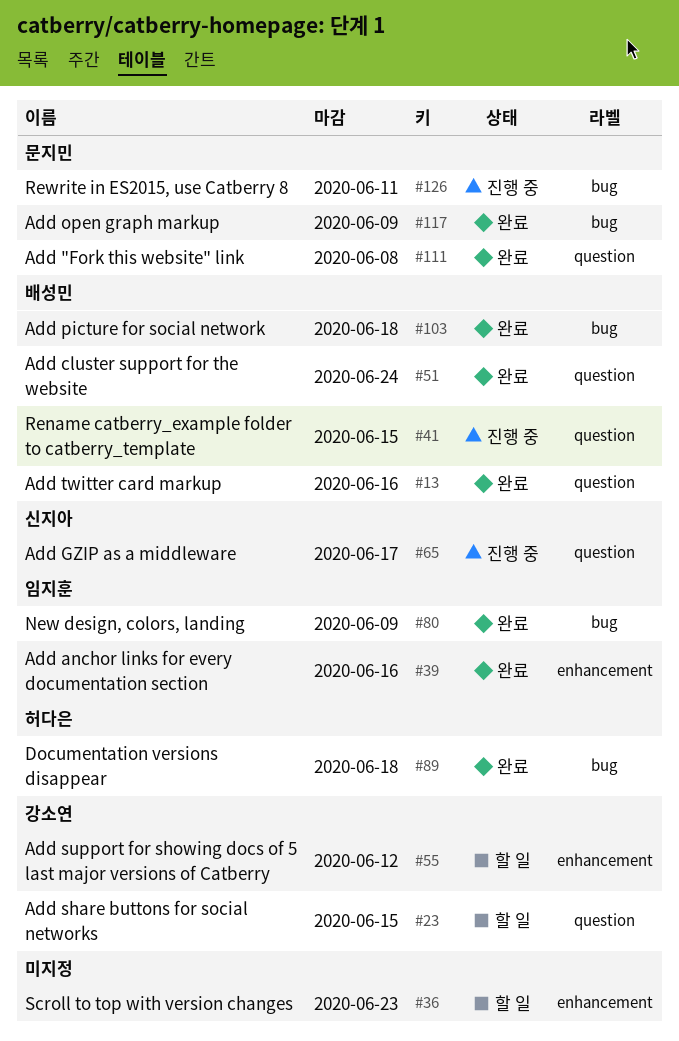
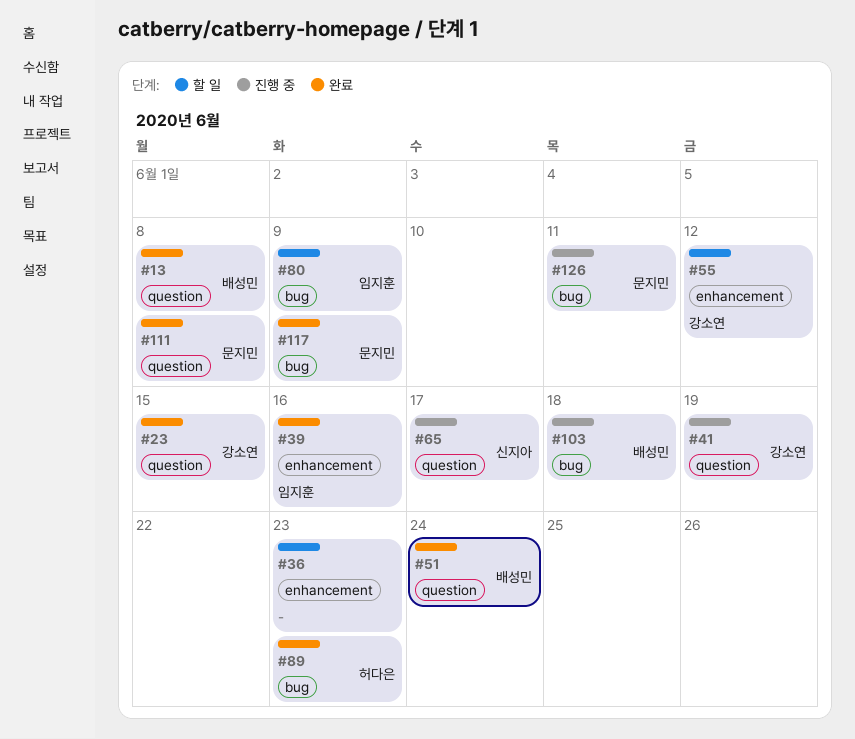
#13, due: Jun 16 -> Jun 8
#23, status: 할 일 -> 완료
#41, owner: 배성민 -> 강소연
#41, due: Jun 15 -> Jun 19
#80, status: 완료 -> 할 일
#89, due: Jun 18 -> Jun 23
#103, status: 완료 -> 진행 중

